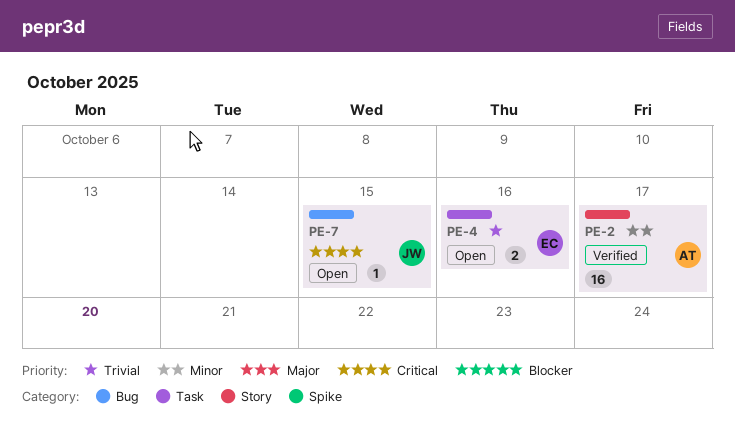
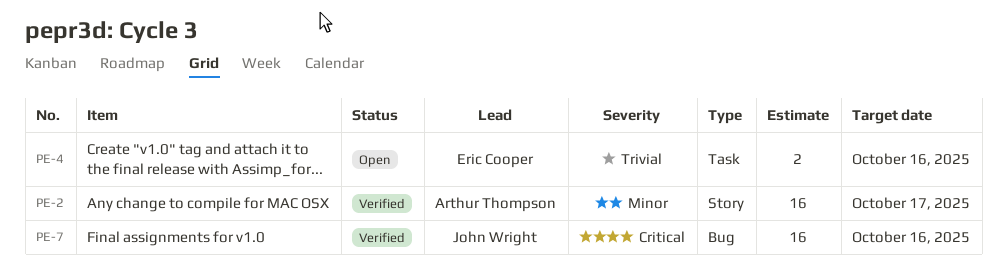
PE-7, status: Open -> Verified
PE-7, estimate: 1 -> 16
PE-7, due: Oct 15 -> Oct 16

